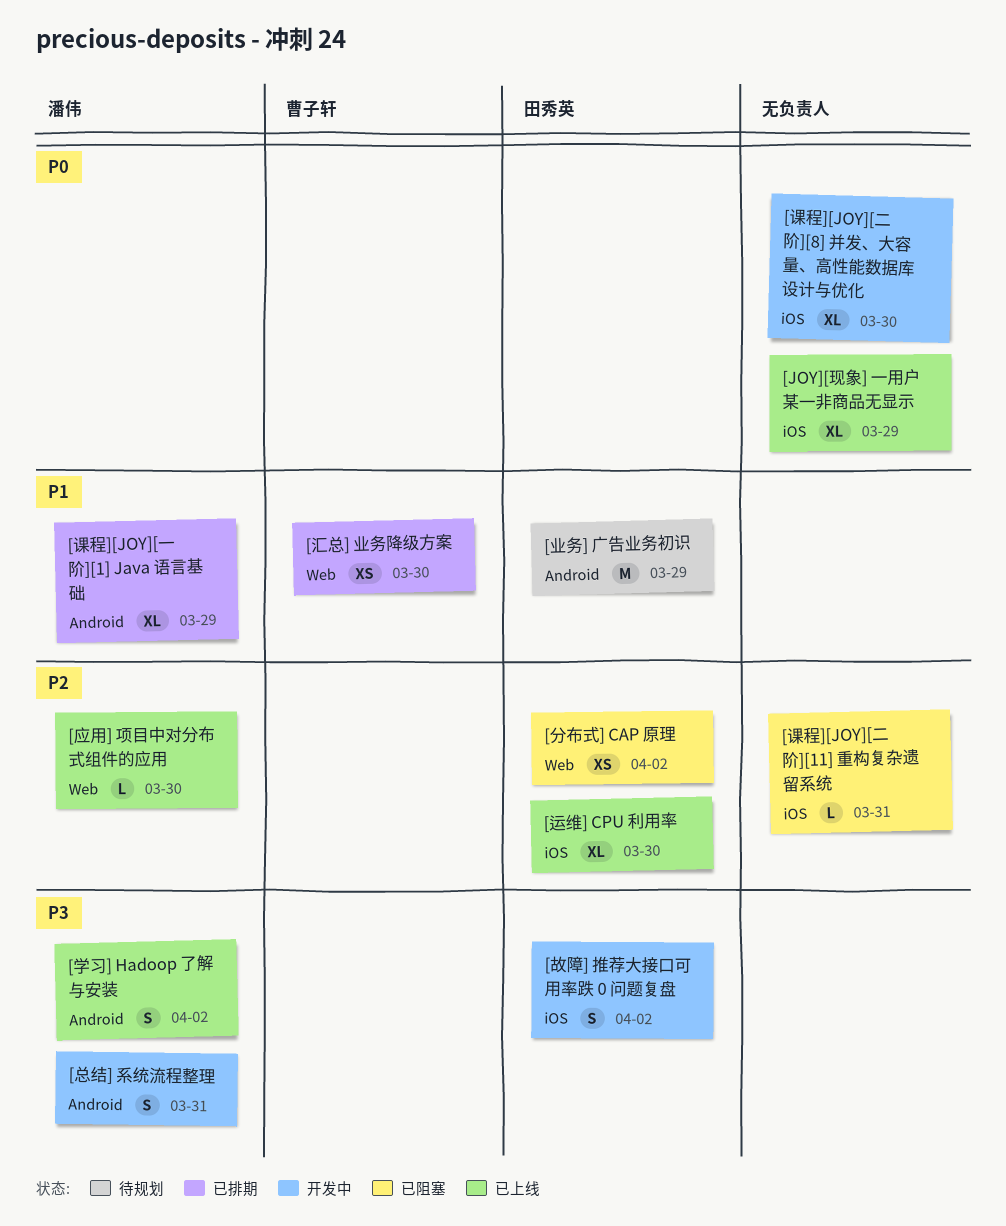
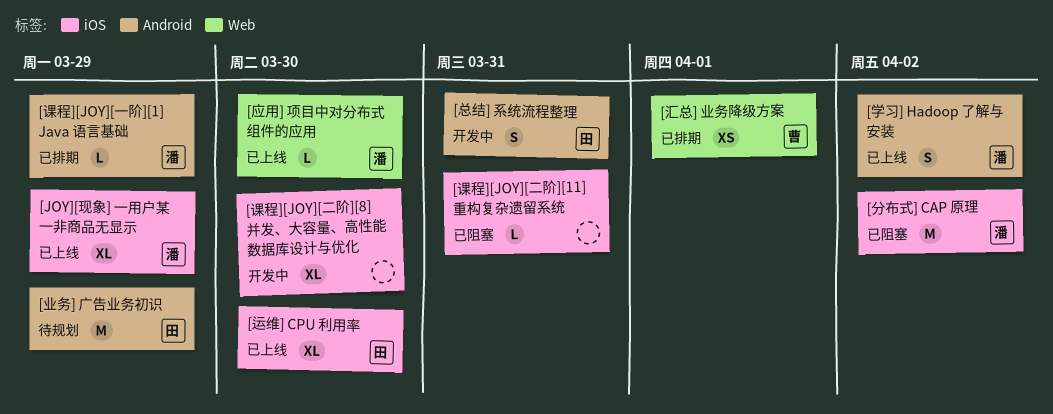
[JOY][现象] 一用户某一非商品无显示, owner: none -> 潘伟
[分布式] CAP 原理, owner: 田秀英 -> 潘伟
[分布式] CAP 原理, label: Web -> iOS
[分布式] CAP 原理, estimate: XS -> M
[总结] 系统流程整理, owner: 潘伟 -> 田秀英
[故障] 推荐大接口可用率跌 0 问题复盘: present -> none
[汇总] 业务降级方案, due: Mar 30 -> Apr 1
[课程][JOY][一阶][1] Java 语言基础, estimate: XL -> L

